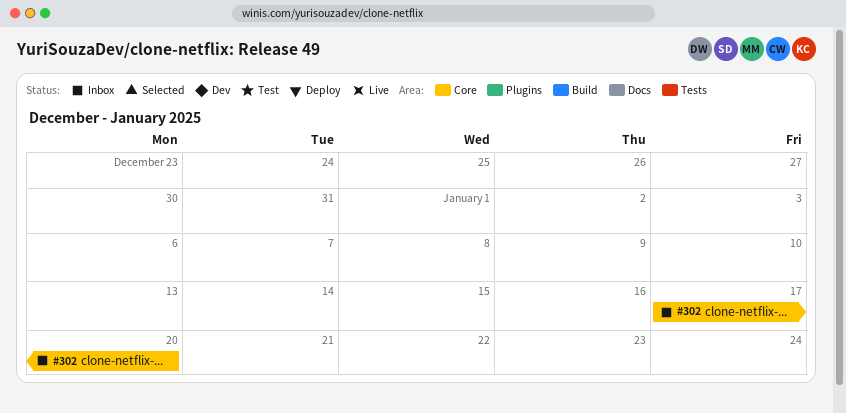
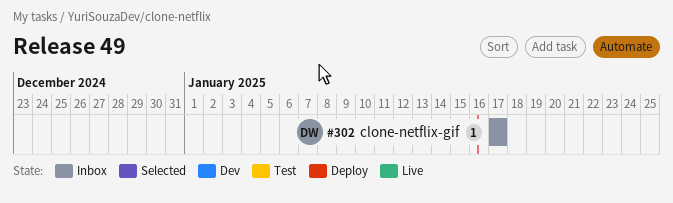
#302, due: Jan 20 -> Jan 17

